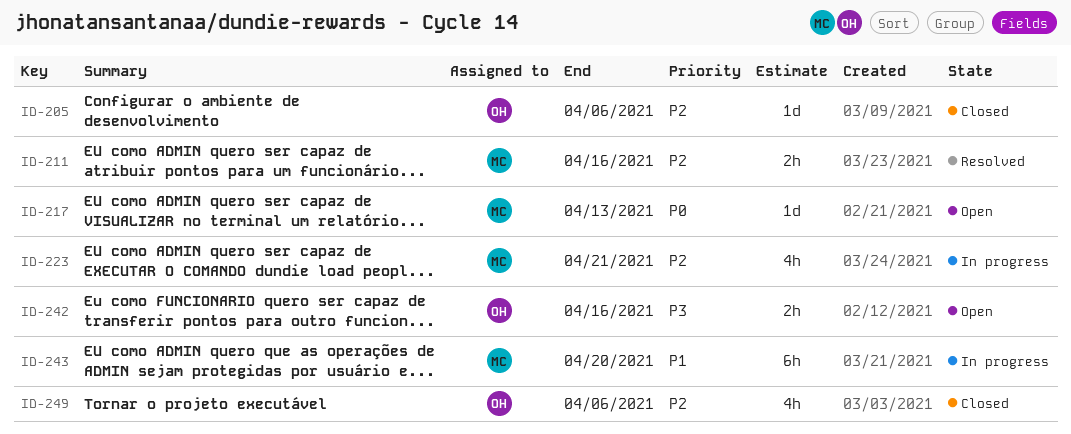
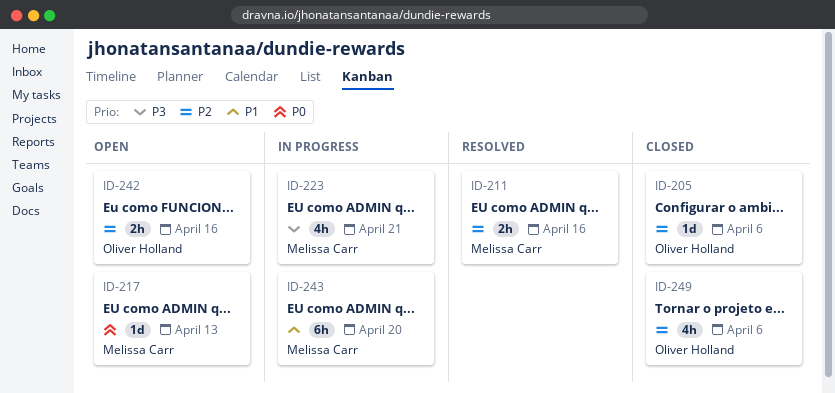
ID-223, priority: P2 -> P3
ID-242, priority: P3 -> P2

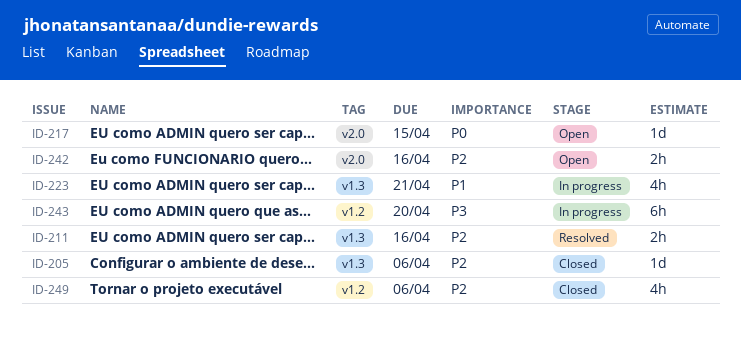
ID-217, due: Apr 13 -> Apr 15
ID-223, priority: P3 -> P1
ID-243, priority: P1 -> P3

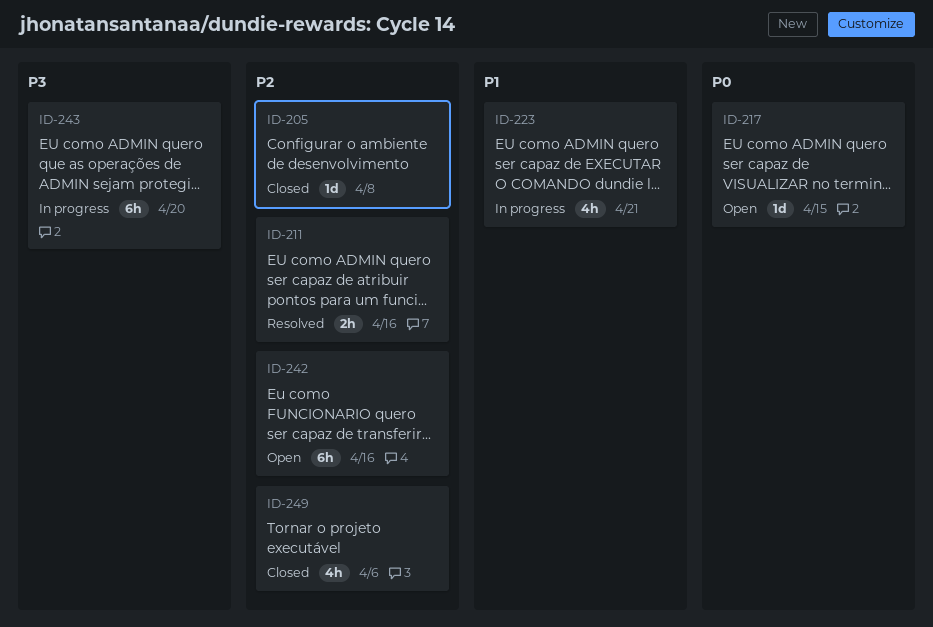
ID-205, due: Apr 6 -> Apr 8
ID-242, estimate: 2h -> 6h

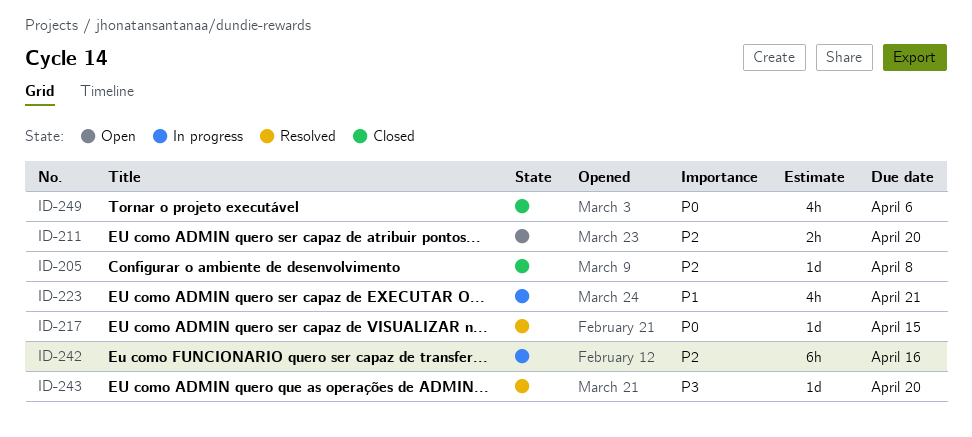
ID-211, status: Resolved -> Open
ID-211, due: Apr 16 -> Apr 20
ID-217, status: Open -> Resolved
ID-242, status: Open -> In progress
ID-243, status: In progress -> Resolved
ID-243, estimate: 6h -> 1d
ID-249, priority: P2 -> P0

